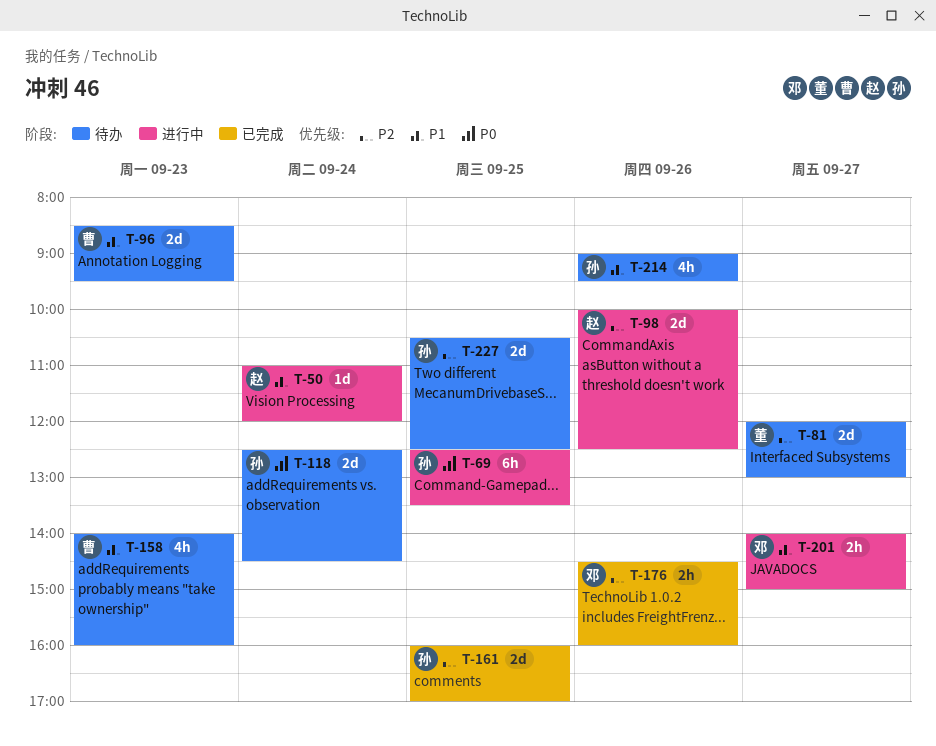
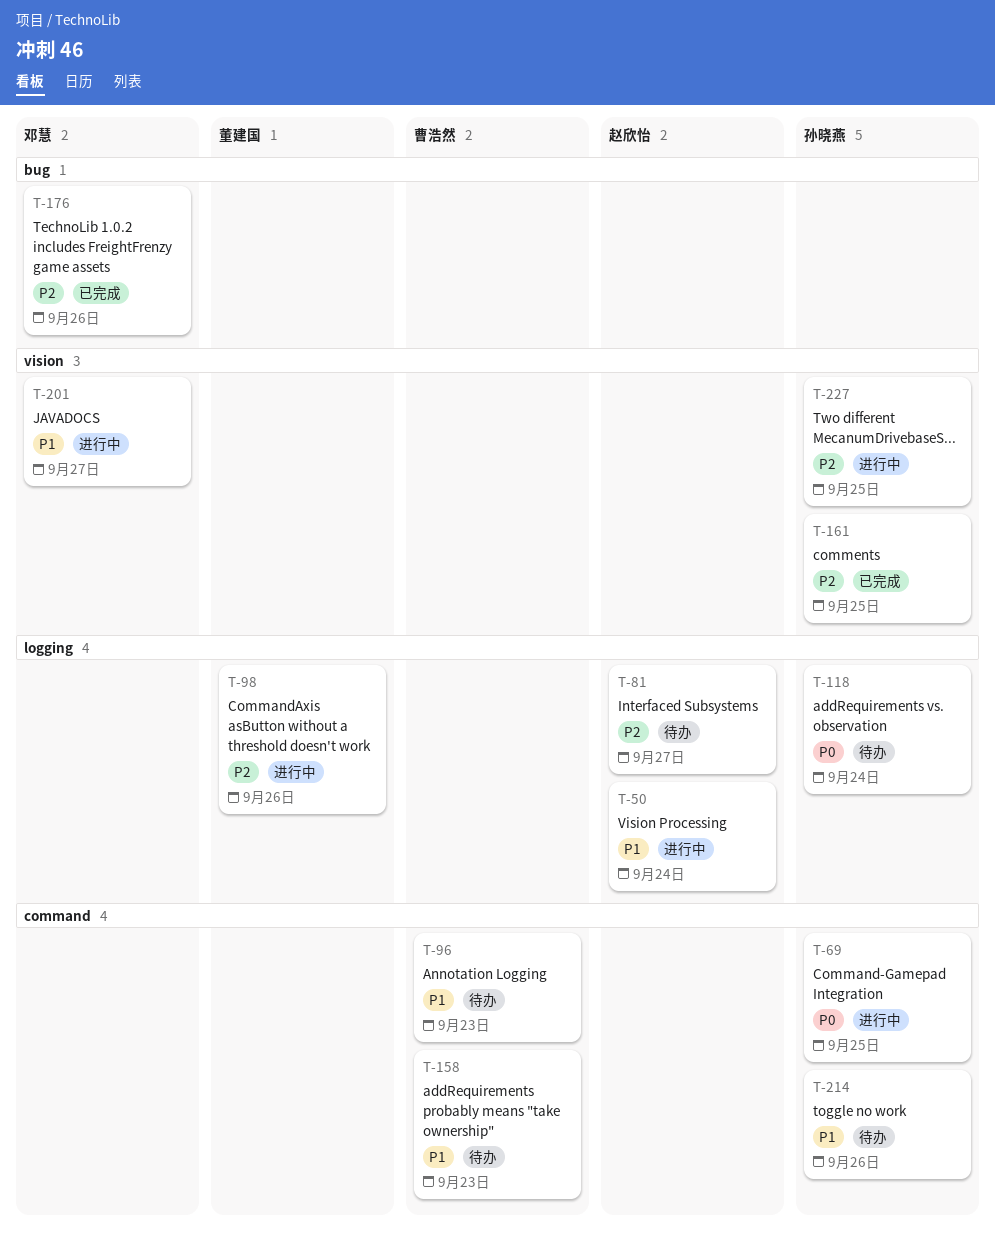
T-81, owner: 董建国 -> 赵欣怡
T-98, owner: 赵欣怡 -> 董建国
T-227, status: 待办 -> 进行中

